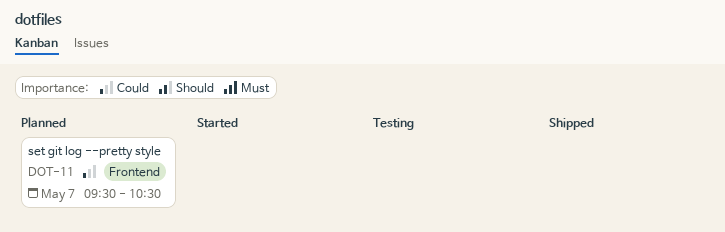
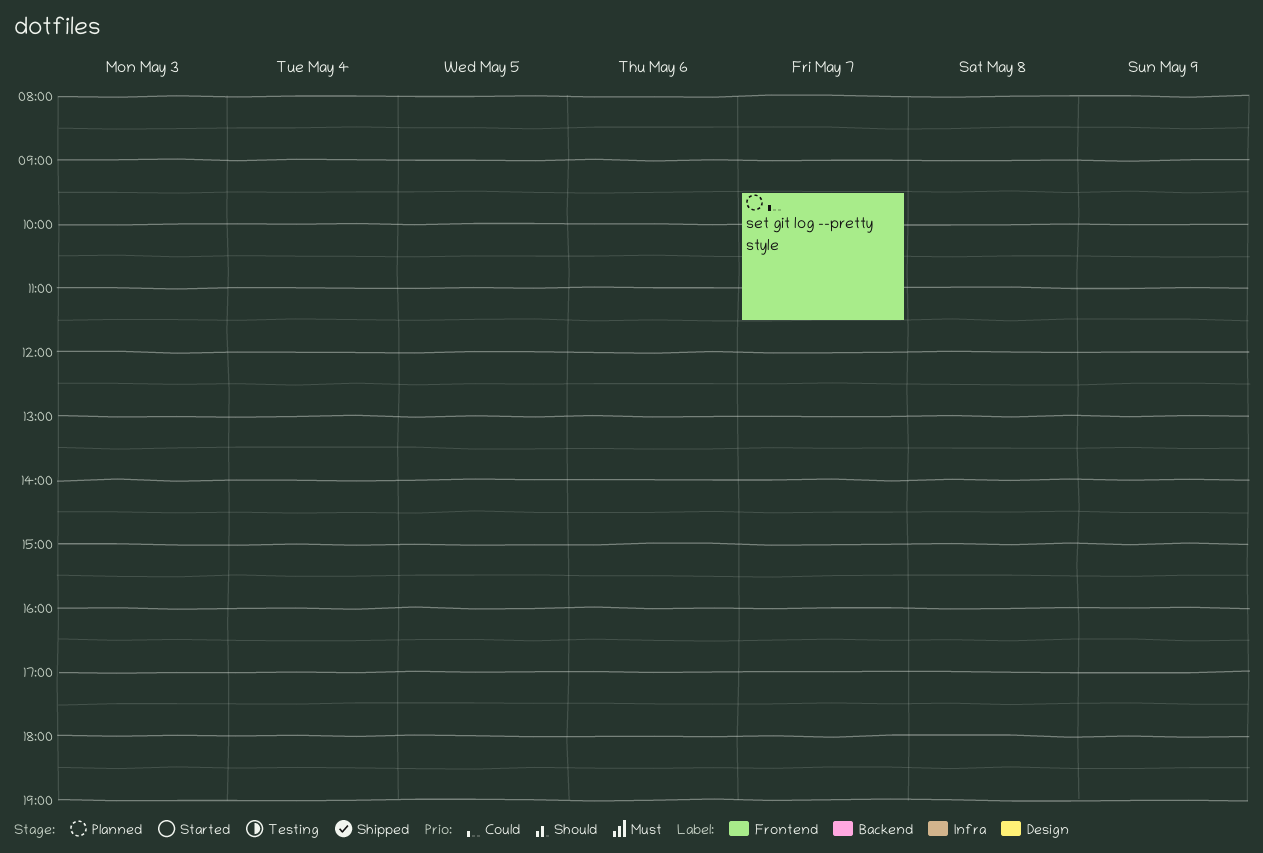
set git log --pretty style, ends: 10:30 -> 11:30

